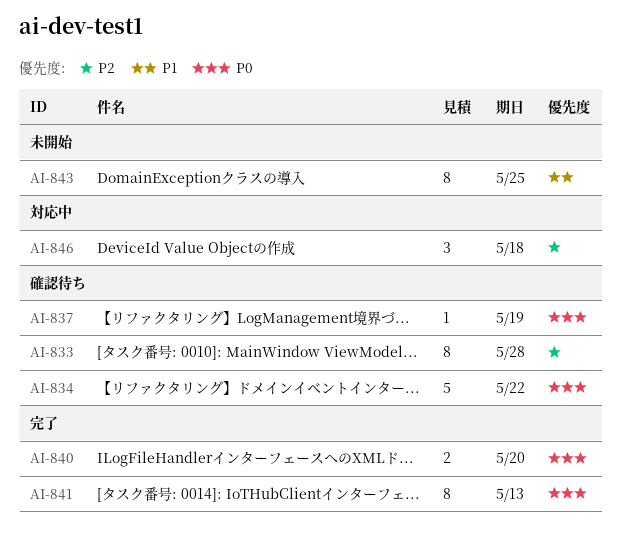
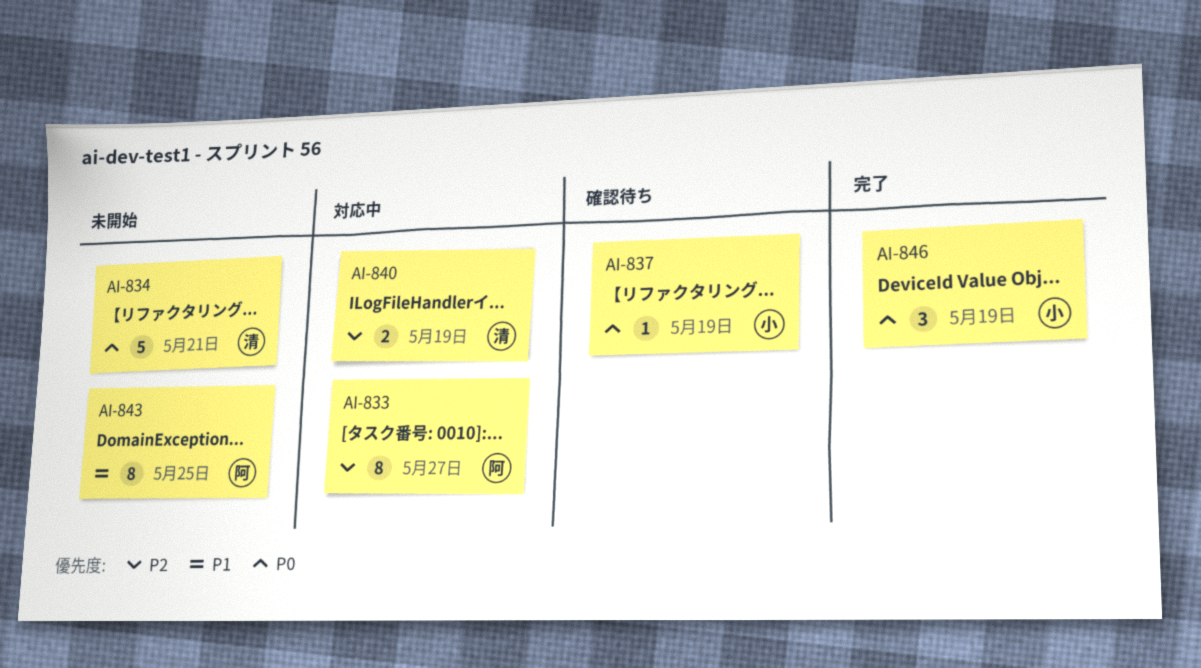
AI-833, status: 確認待ち -> 対応中
AI-833, due: May 28 -> May 27
AI-834, status: 確認待ち -> 未開始
AI-834, due: May 22 -> May 21
AI-840, status: 完了 -> 対応中
AI-840, priority: P0 -> P2
AI-840, due: May 20 -> May 19
AI-841: present -> none
AI-846, status: 対応中 -> 完了
AI-846, priority: P2 -> P0
AI-846, due: May 18 -> May 19

